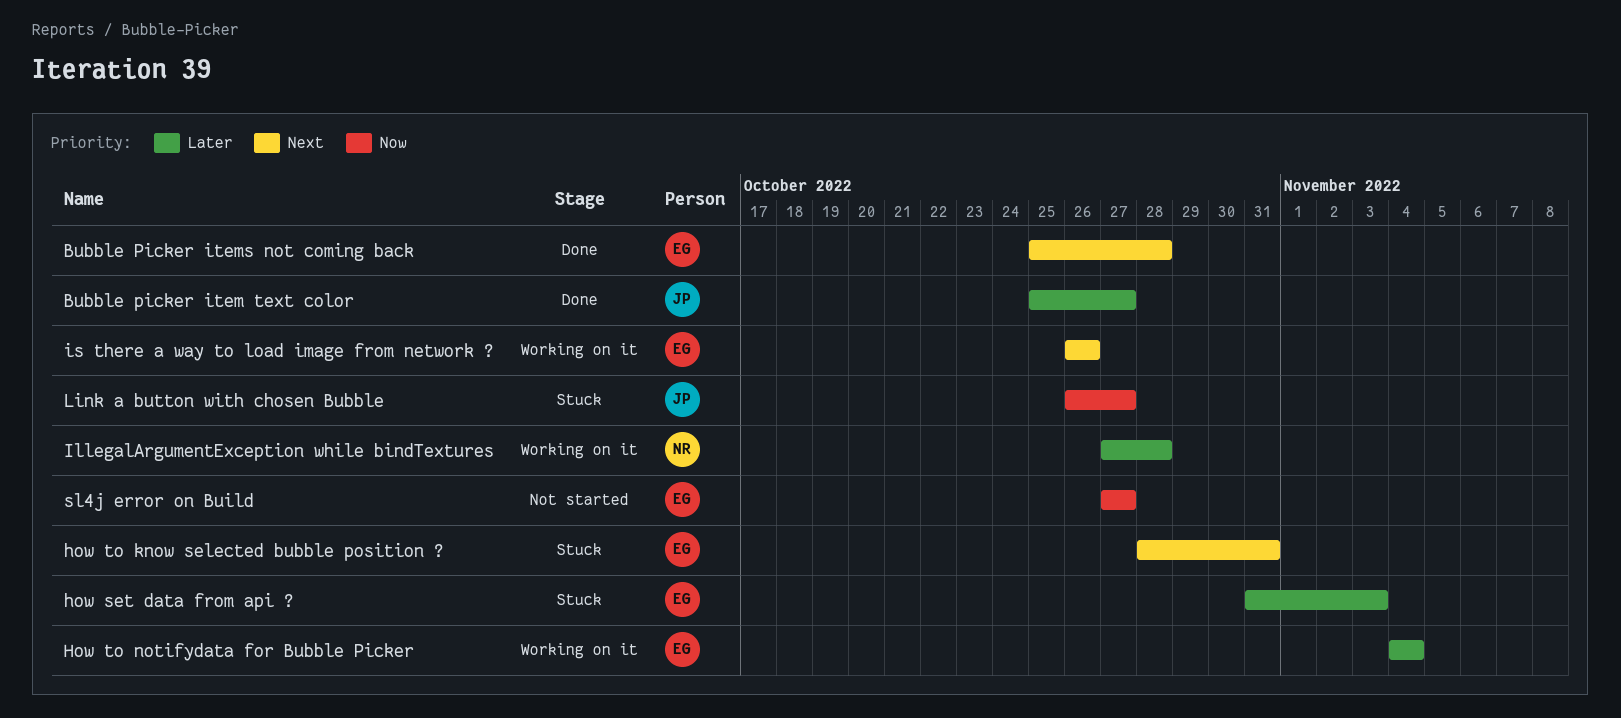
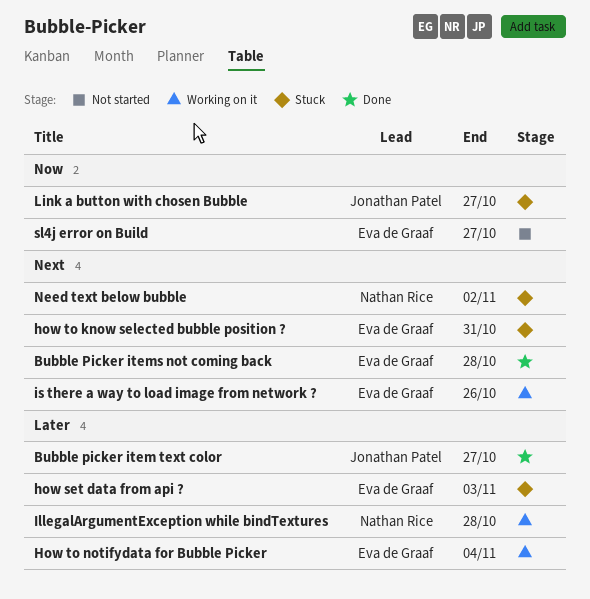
Need text below bubble: none -> present

